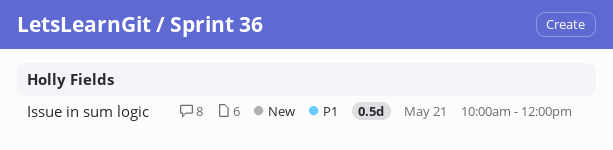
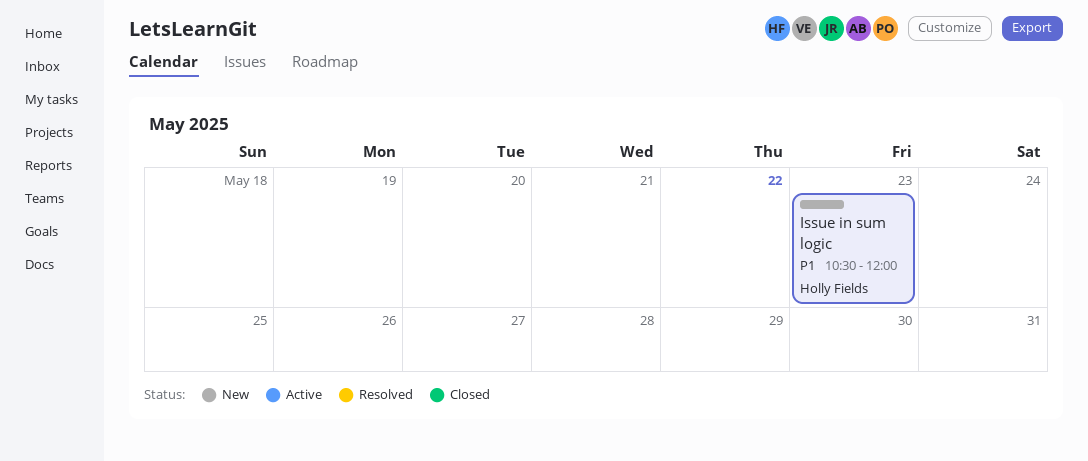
Issue in sum logic, day: May 21 -> May 23
Issue in sum logic, begins: 10:00 -> 10:30

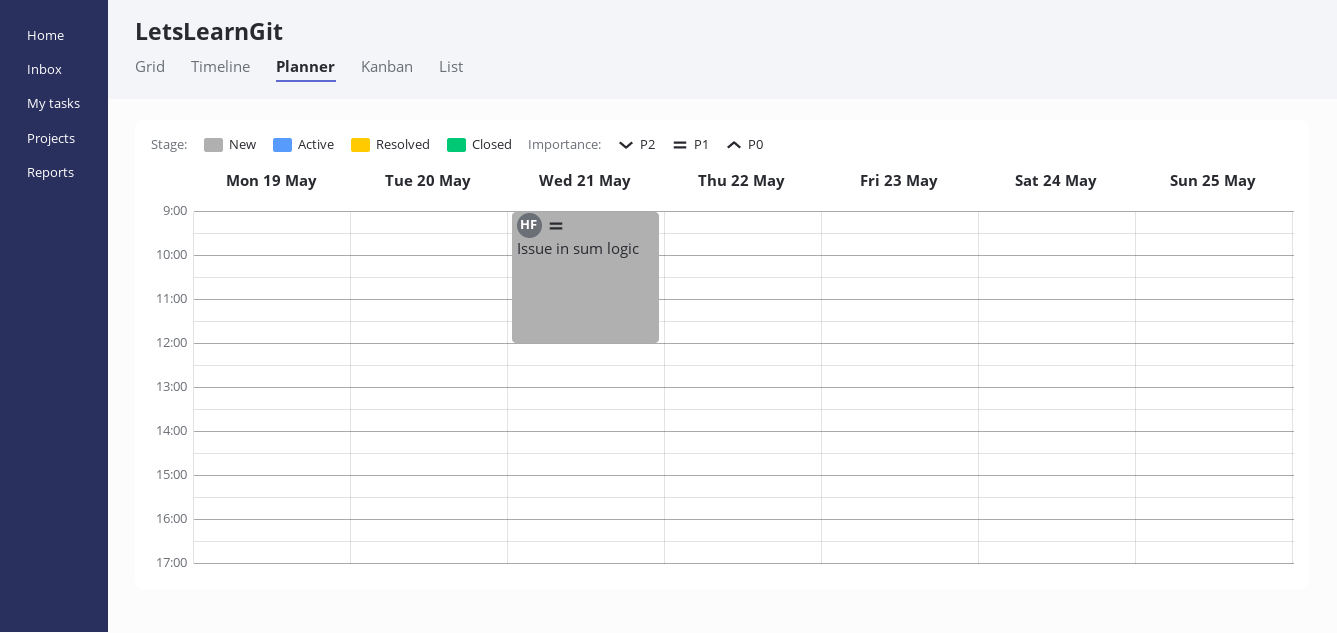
Issue in sum logic, day: May 23 -> May 21
Issue in sum logic, begins: 10:30 -> 09:00

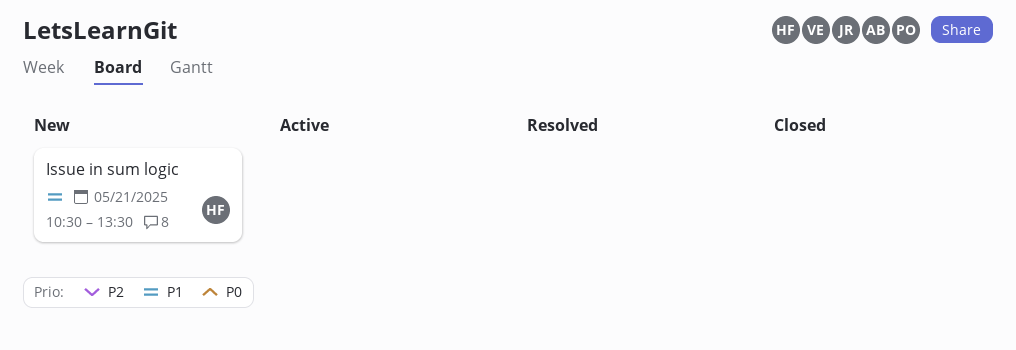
Issue in sum logic, begins: 09:00 -> 10:30
Issue in sum logic, ends: 12:00 -> 13:30

